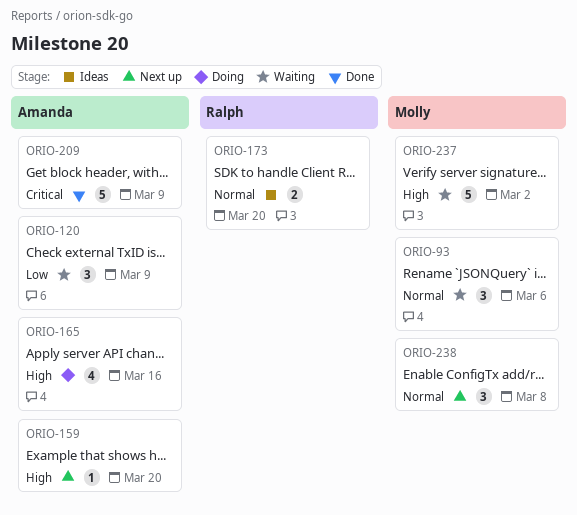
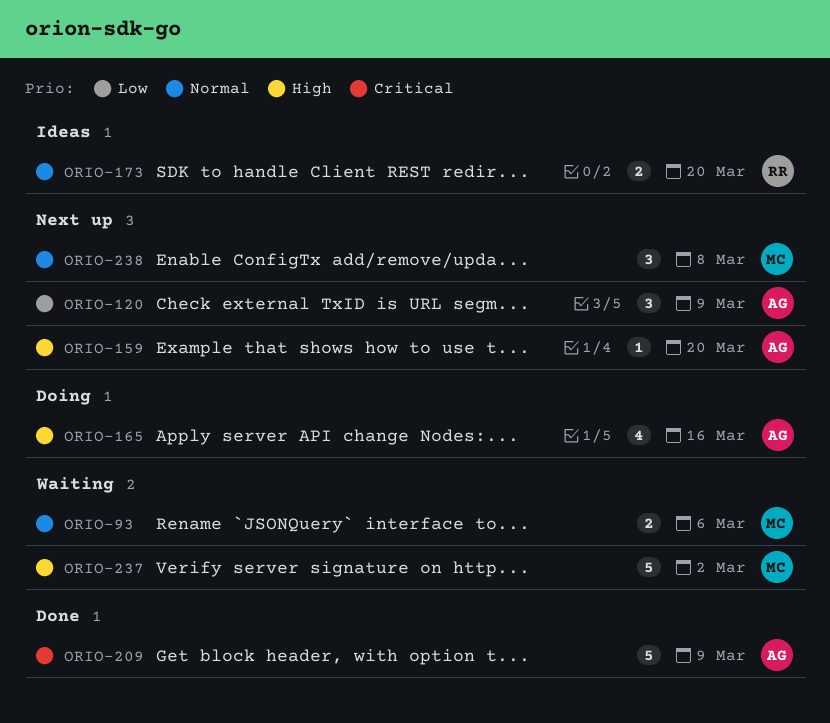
ORIO-93, estimate: 3 -> 2
ORIO-120, status: Waiting -> Next up

